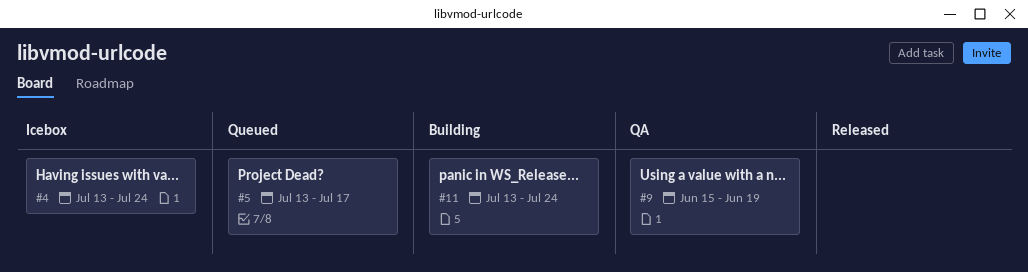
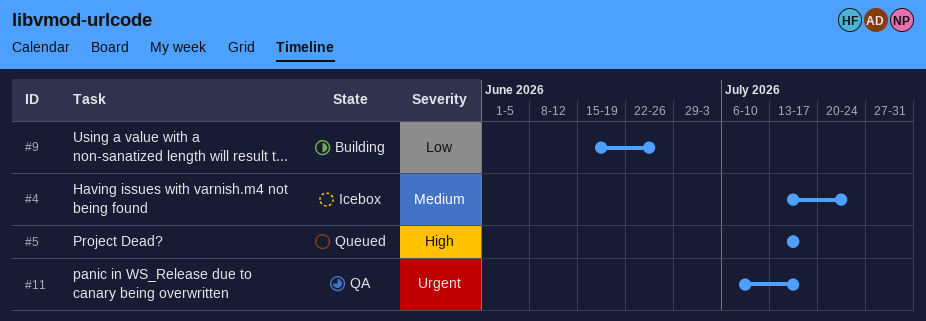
#9, status: QA -> Building
#9, due: Jun 19 -> Jun 26
#11, status: Building -> QA
#11, start: Jul 13 -> Jul 6
#11, due: Jul 24 -> Jul 17

